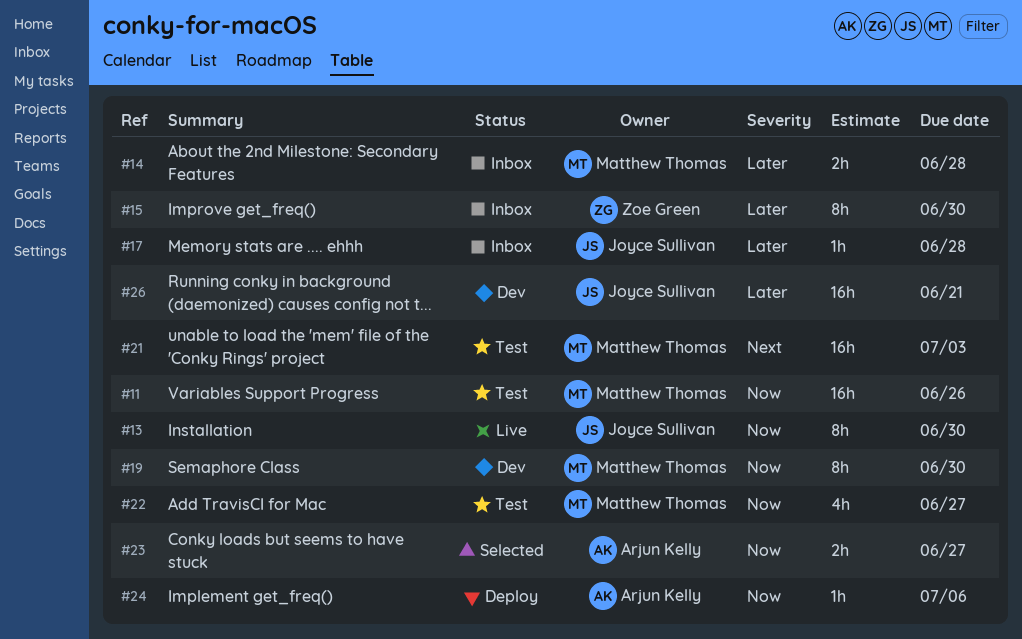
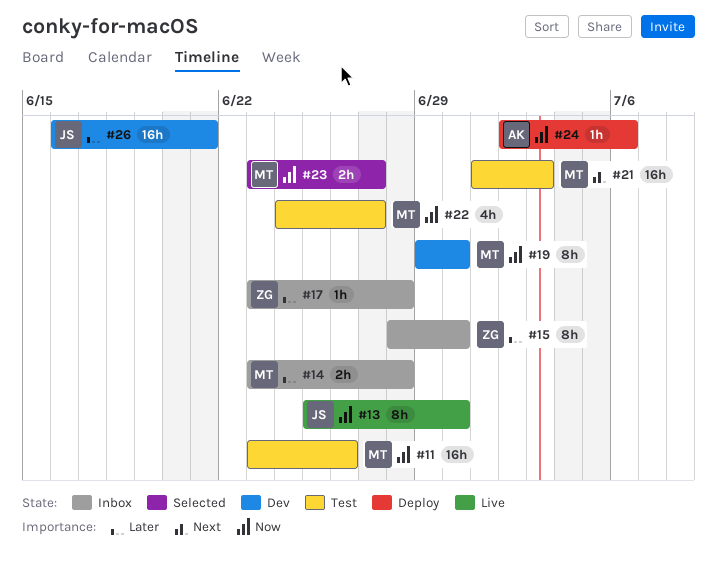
#17, owner: Joyce Sullivan -> Zoe Green
#23, owner: Arjun Kelly -> Matthew Thomas

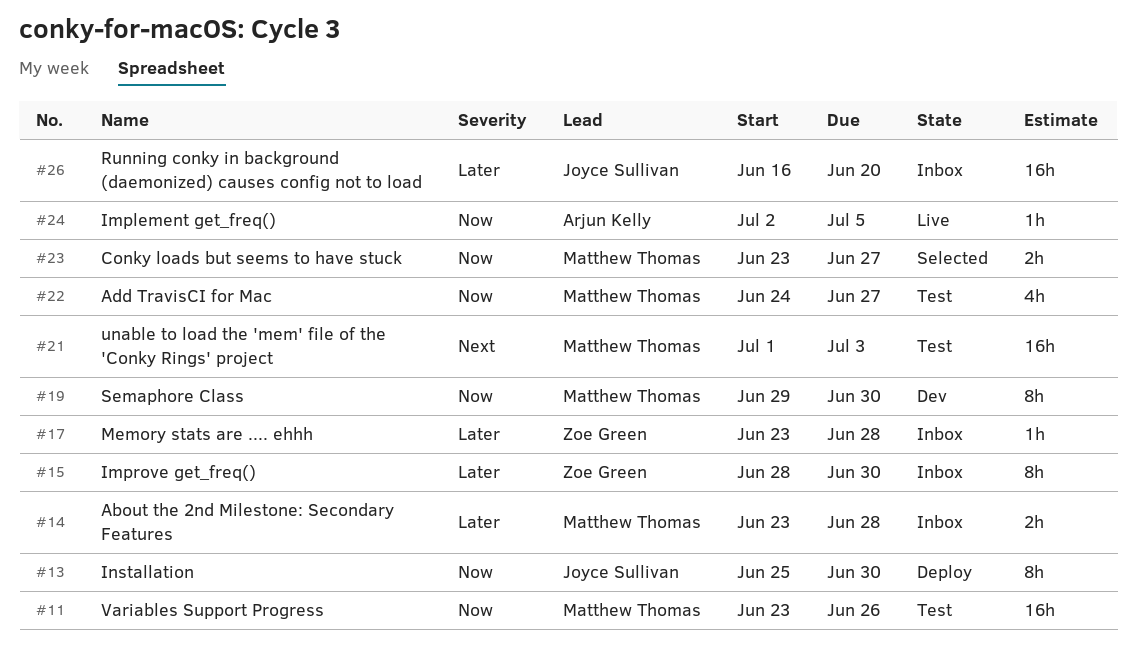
#13, status: Live -> Deploy
#24, status: Deploy -> Live
#24, due: Jul 6 -> Jul 5
#26, status: Dev -> Inbox
#26, due: Jun 21 -> Jun 20

